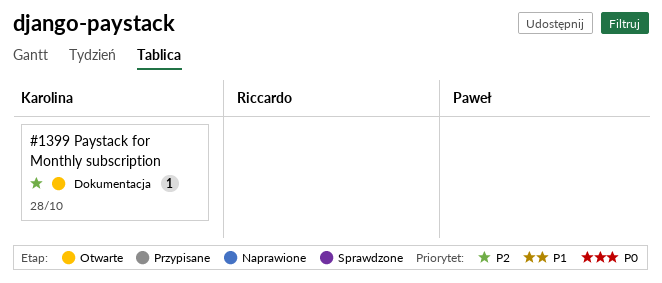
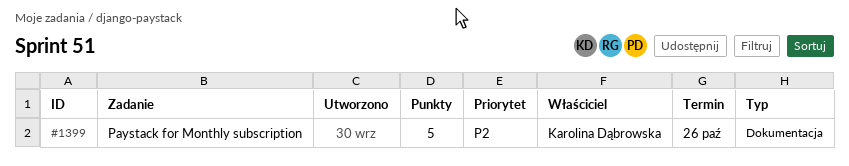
#1399, estimate: 1 -> 5
#1399, due: Oct 28 -> Oct 26

